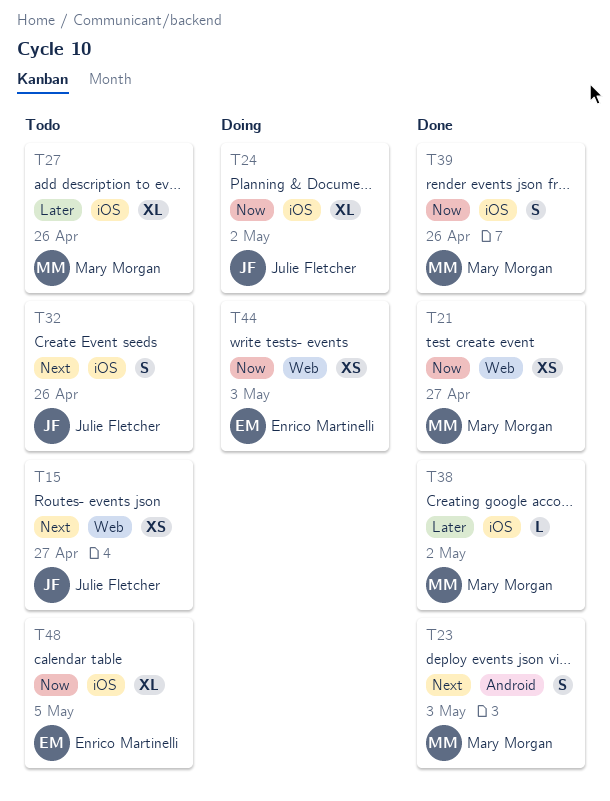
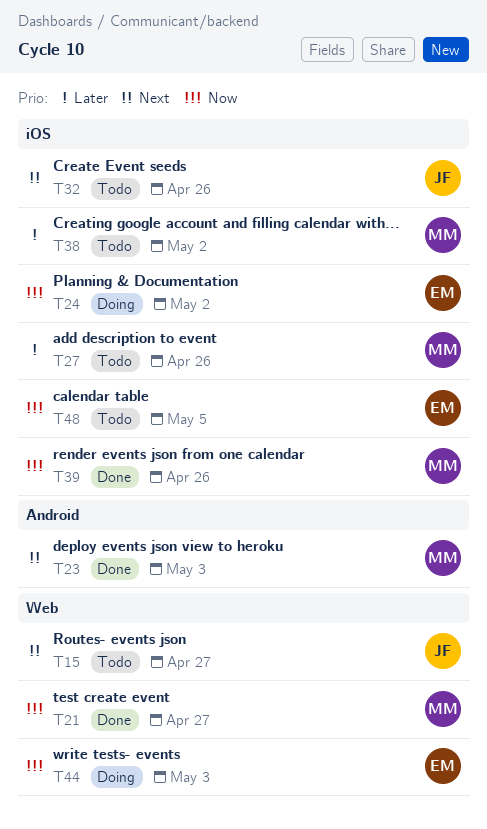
T24, owner: Julie Fletcher -> Enrico Martinelli
T38, status: Done -> Todo

